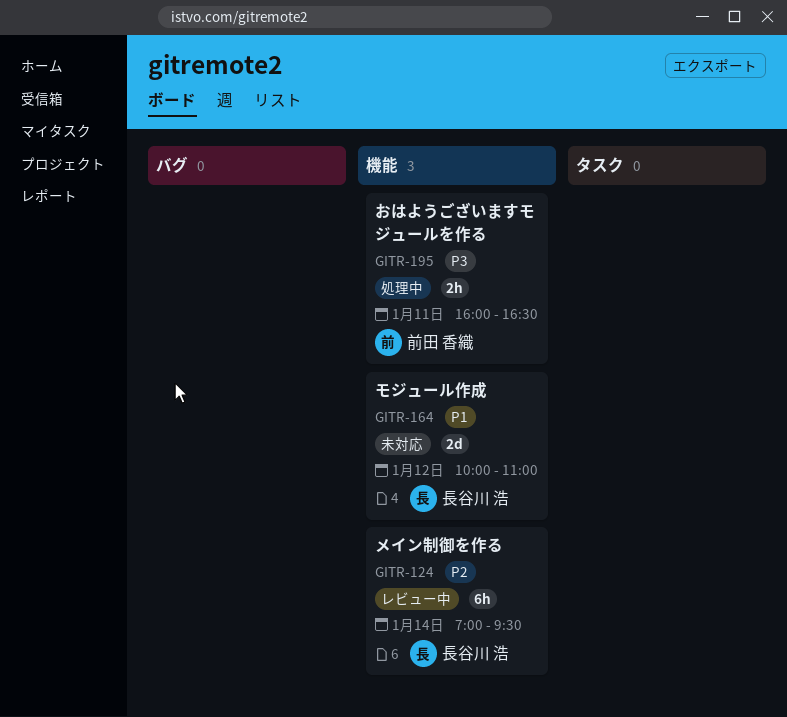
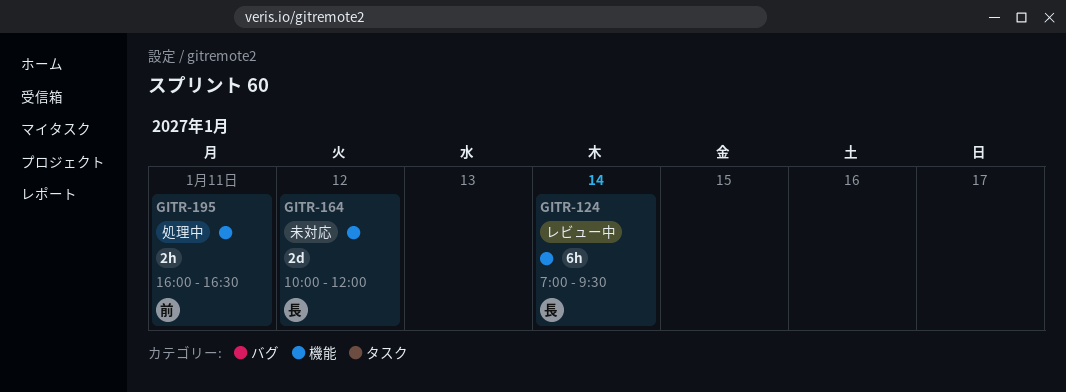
GITR-164, ends: 11:00 -> 12:00

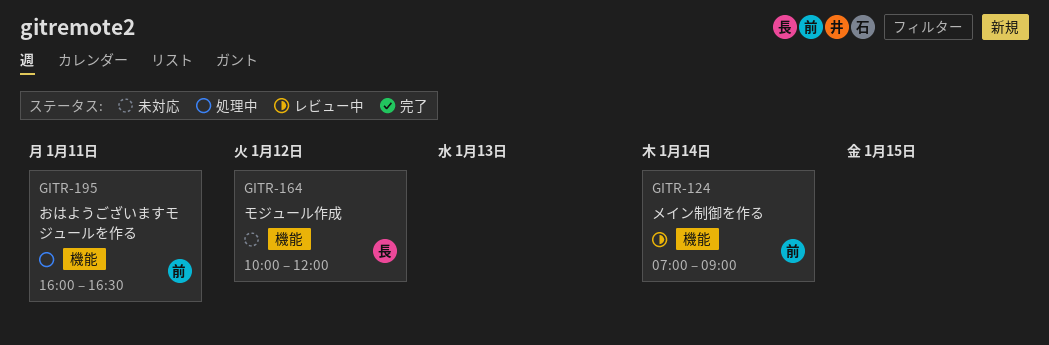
GITR-124, owner: 長 -> 前
GITR-124, ends: 09:30 -> 09:00

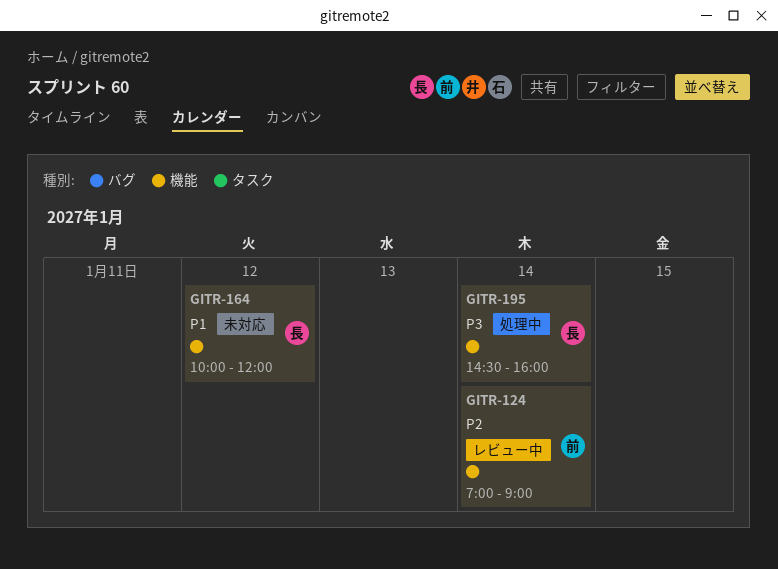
GITR-195, owner: 前 -> 長
GITR-195, day: Jan 11 -> Jan 14
GITR-195, begins: 16:00 -> 14:30
GITR-195, ends: 16:30 -> 16:00

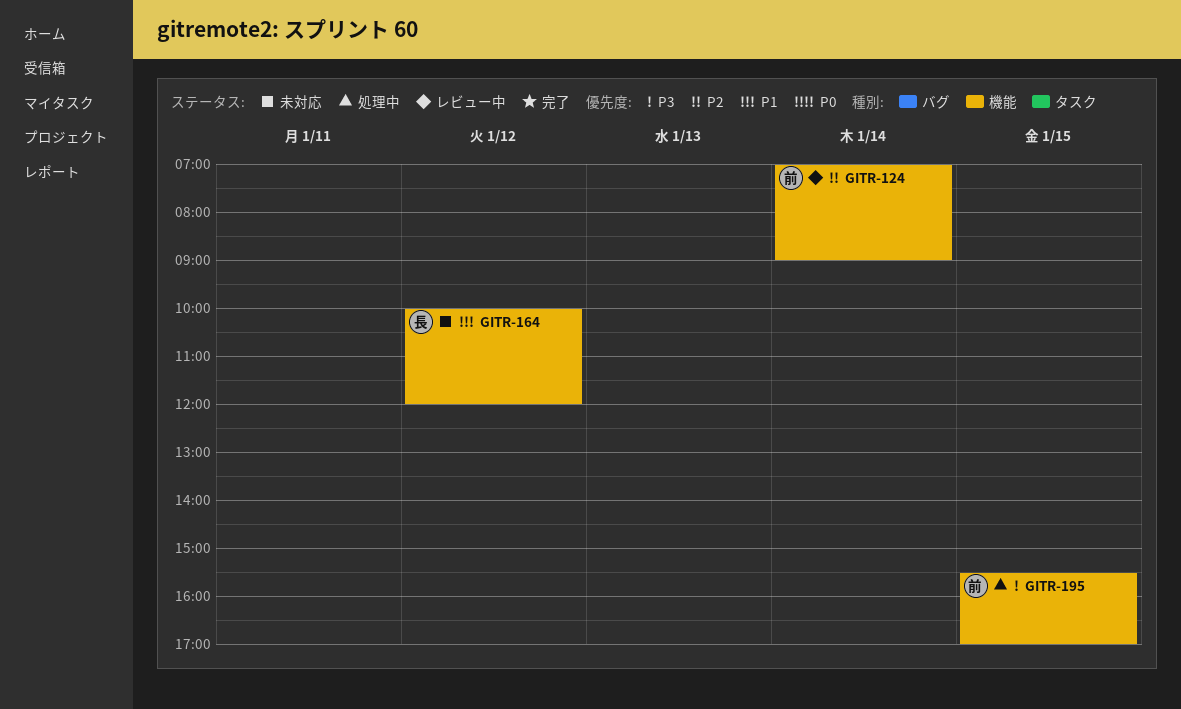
GITR-195, owner: 長 -> 前
GITR-195, day: Jan 14 -> Jan 15
GITR-195, begins: 14:30 -> 15:30
GITR-195, ends: 16:00 -> 17:00

